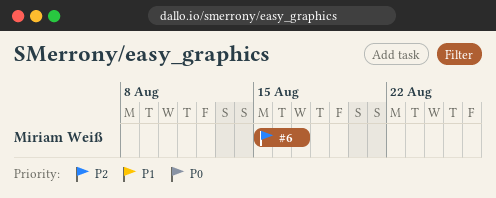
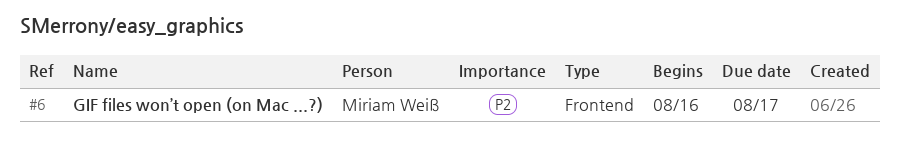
#6, start: Aug 15 -> Aug 16

